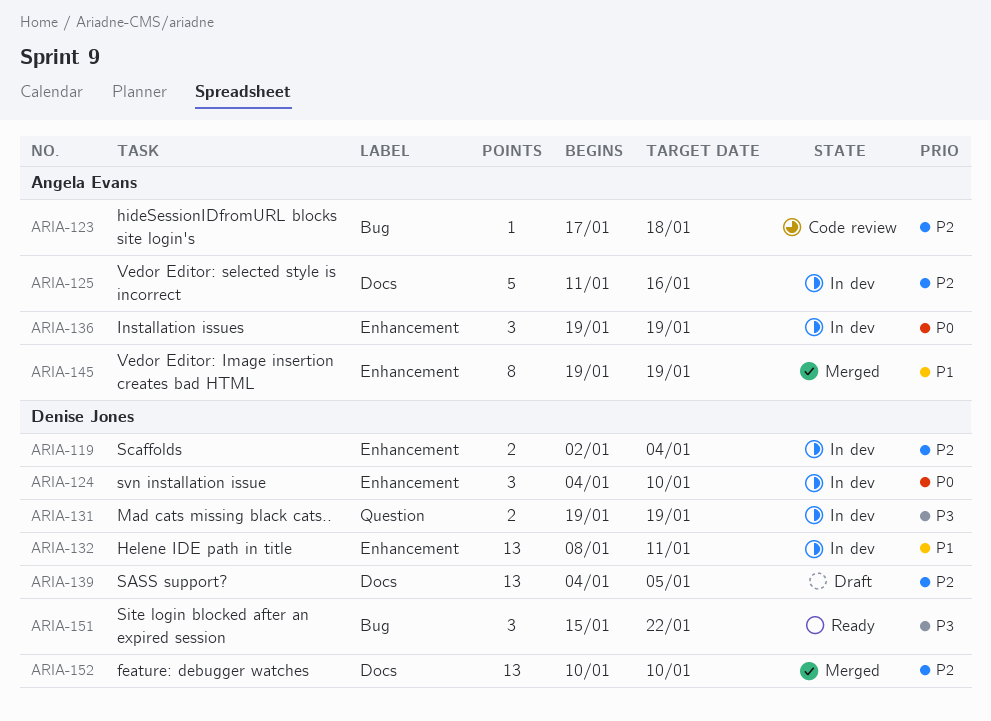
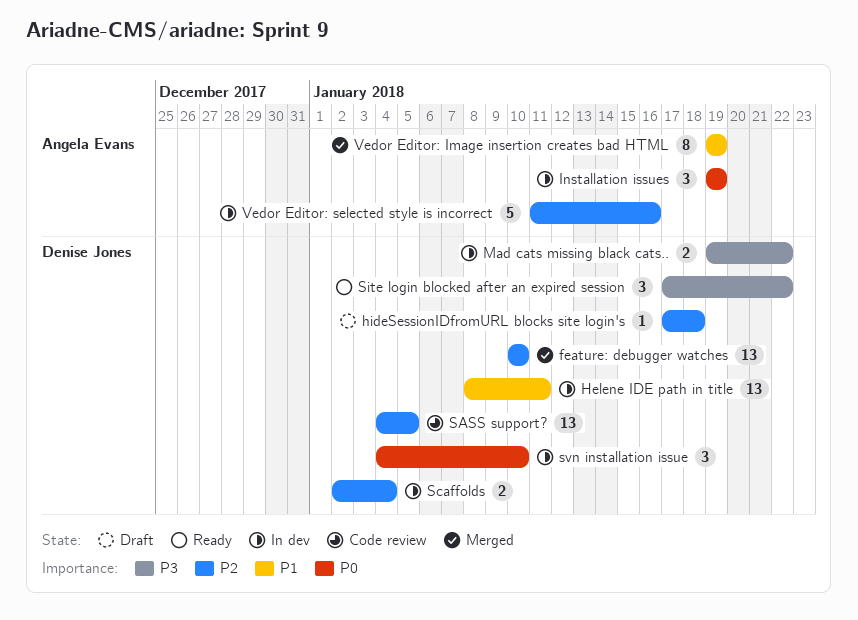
hideSessionIDfromURL blocks site login's, status: Code review -> Draft
hideSessionIDfromURL blocks site login's, owner: Angela Evans -> Denise Jones
Mad cats missing black cats.., due: Jan 19 -> Jan 22
SASS support?, status: Draft -> Code review
Site login blocked after an expired session, start: Jan 15 -> Jan 17

